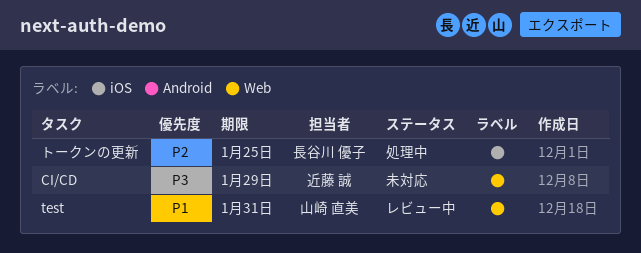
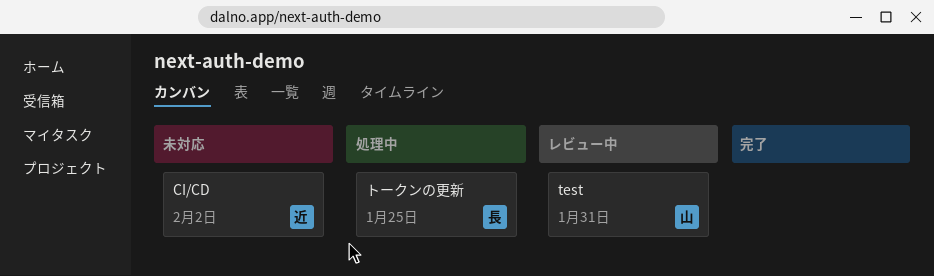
CI/CD, due: Jan 29 -> Feb 2

